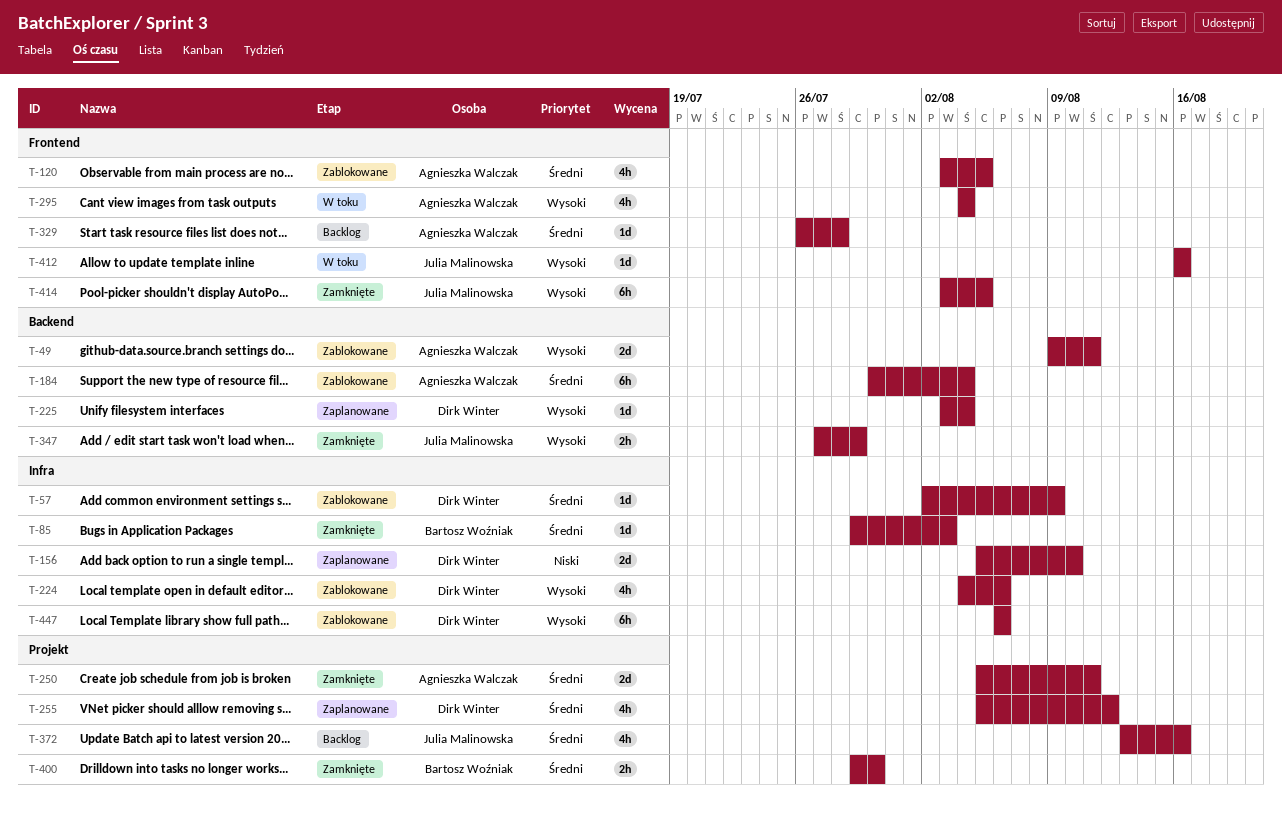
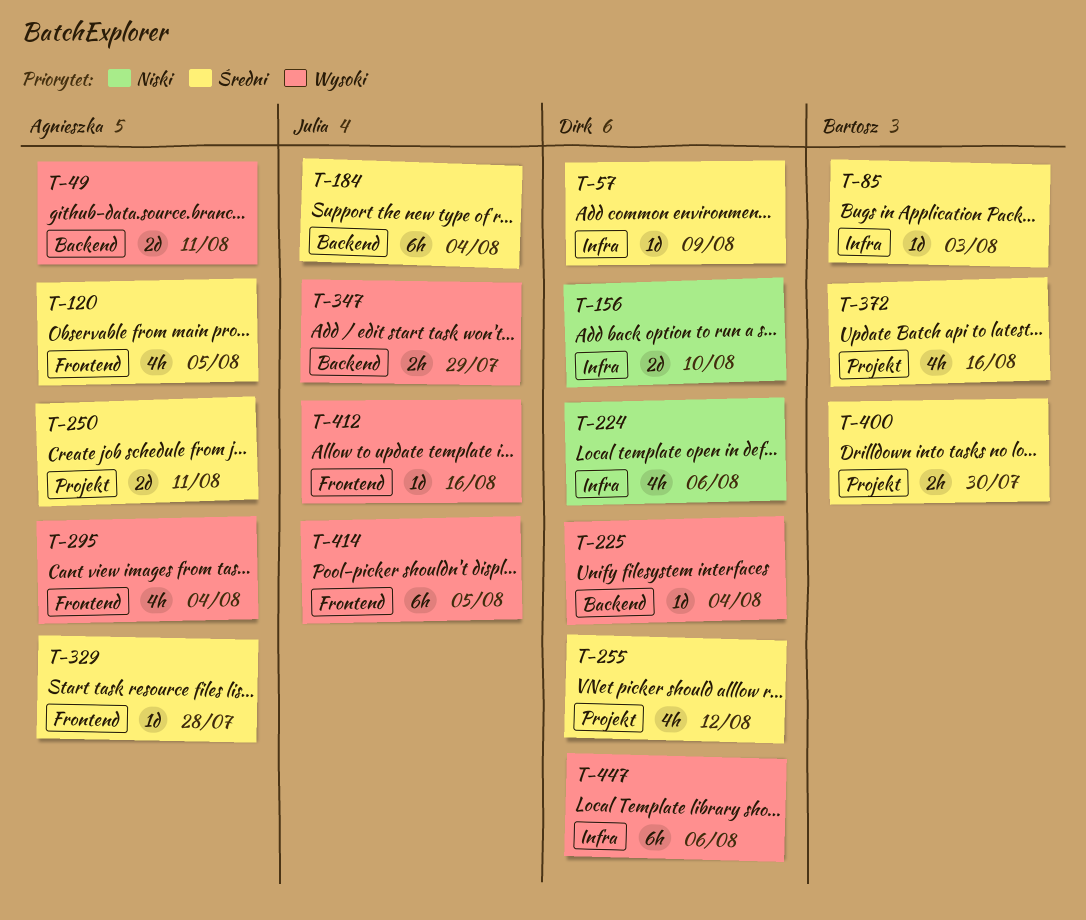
T-184, owner: Agnieszka Walczak -> Julia Malinowska
T-224, priority: Wysoki -> Niski
T-372, owner: Julia Malinowska -> Bartosz Woźniak

